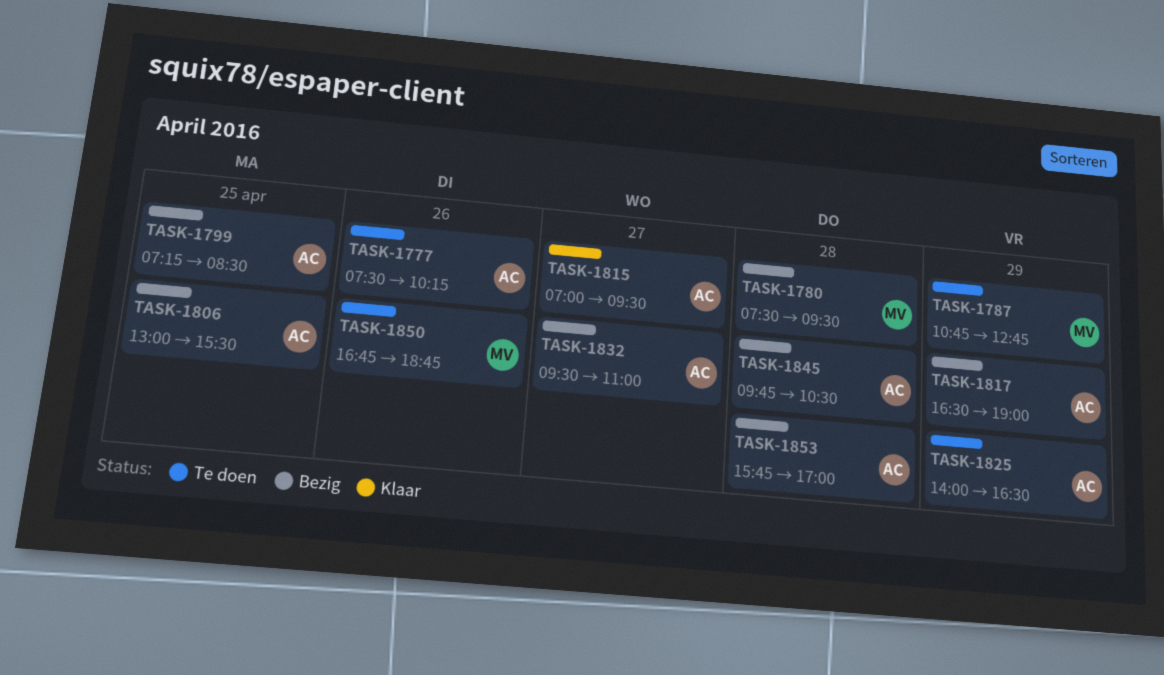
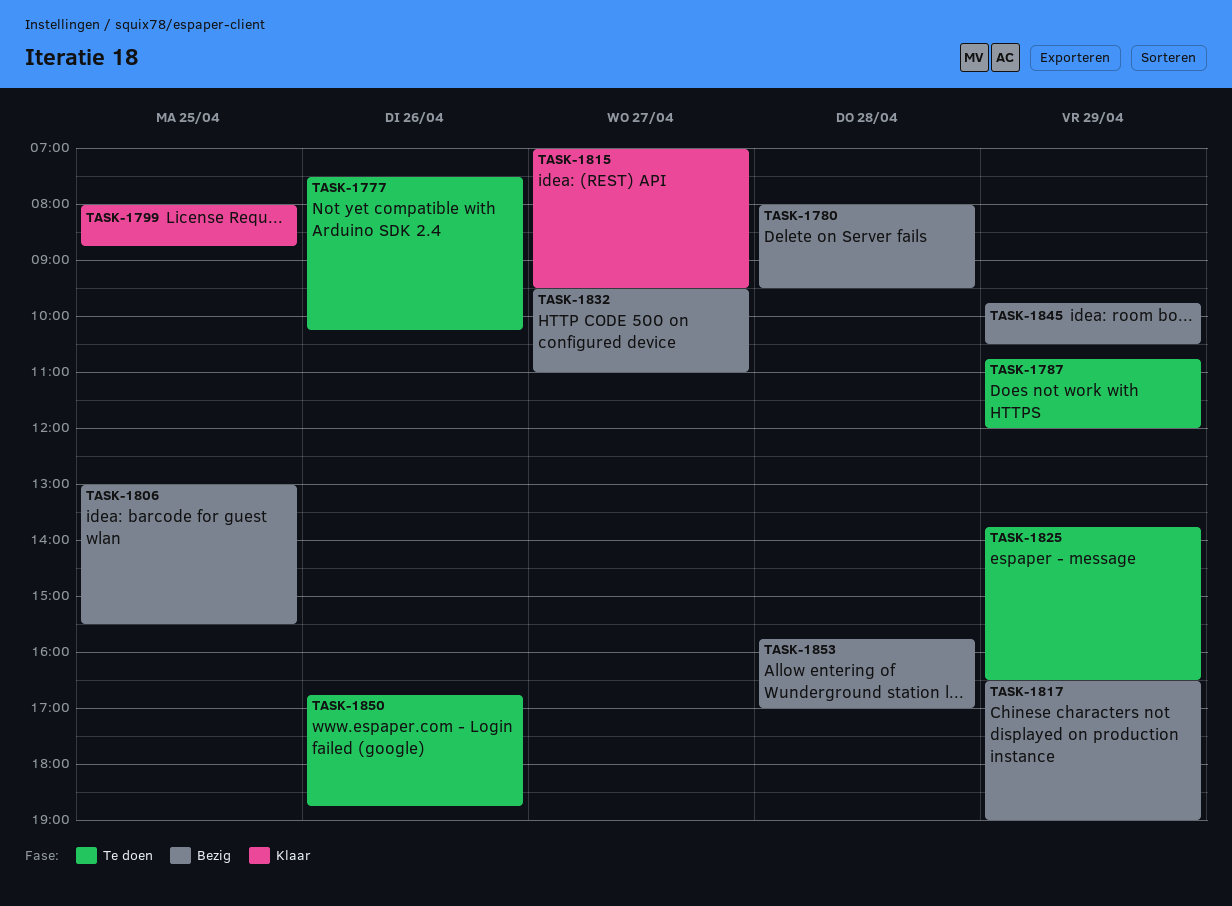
TASK-1780, begins: 07:30 -> 08:00
TASK-1787, ends: 12:45 -> 12:00
TASK-1799, status: Bezig -> Klaar
TASK-1799, begins: 07:15 -> 08:00
TASK-1799, ends: 08:30 -> 08:45
TASK-1825, begins: 14:00 -> 13:45
TASK-1845, day: Apr 28 -> Apr 29

